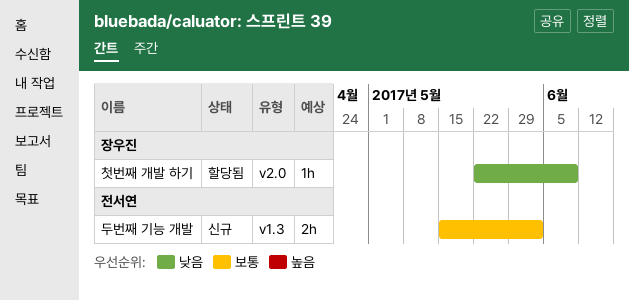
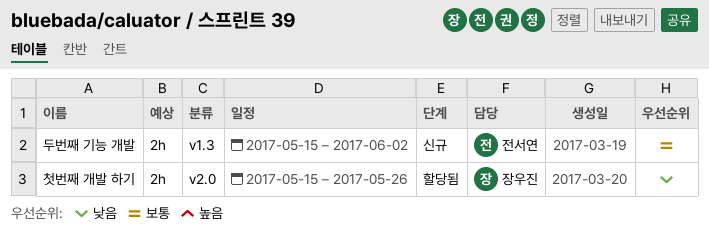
첫번째 개발 하기, estimate: 1h -> 2h
첫번째 개발 하기, start: May 22 -> May 15
첫번째 개발 하기, due: Jun 9 -> May 26

